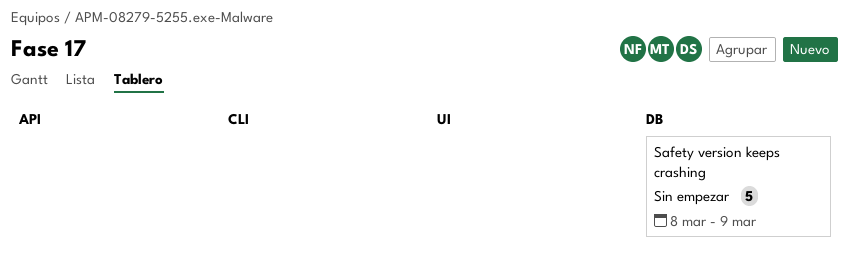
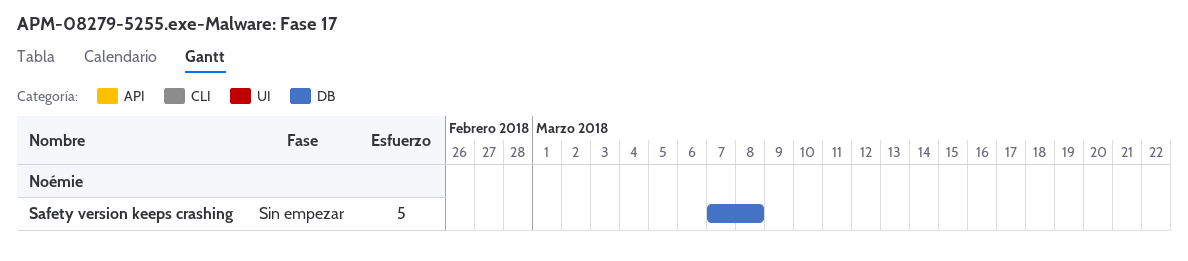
Safety version keeps crashing, start: Mar 8 -> Mar 7
Safety version keeps crashing, due: Mar 9 -> Mar 8

